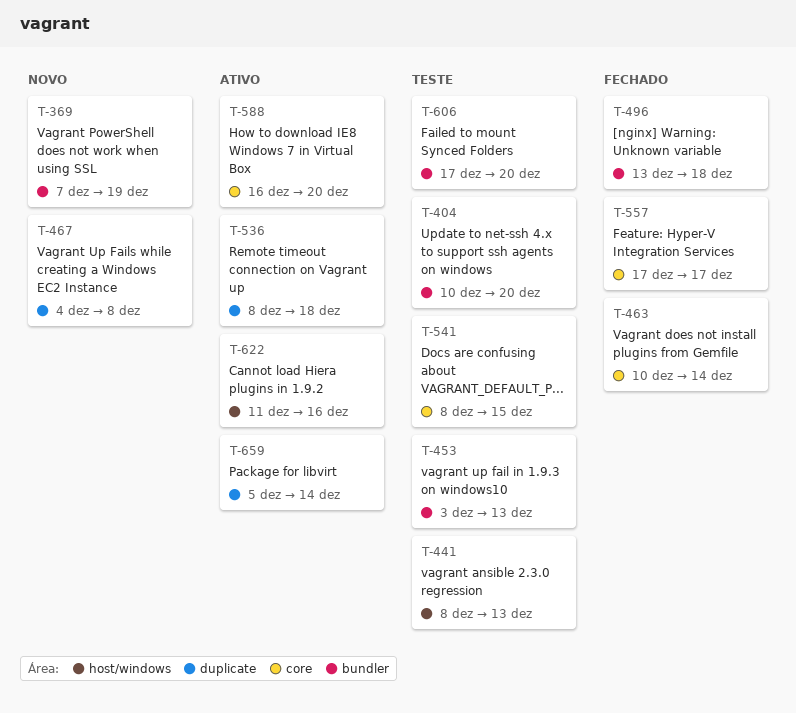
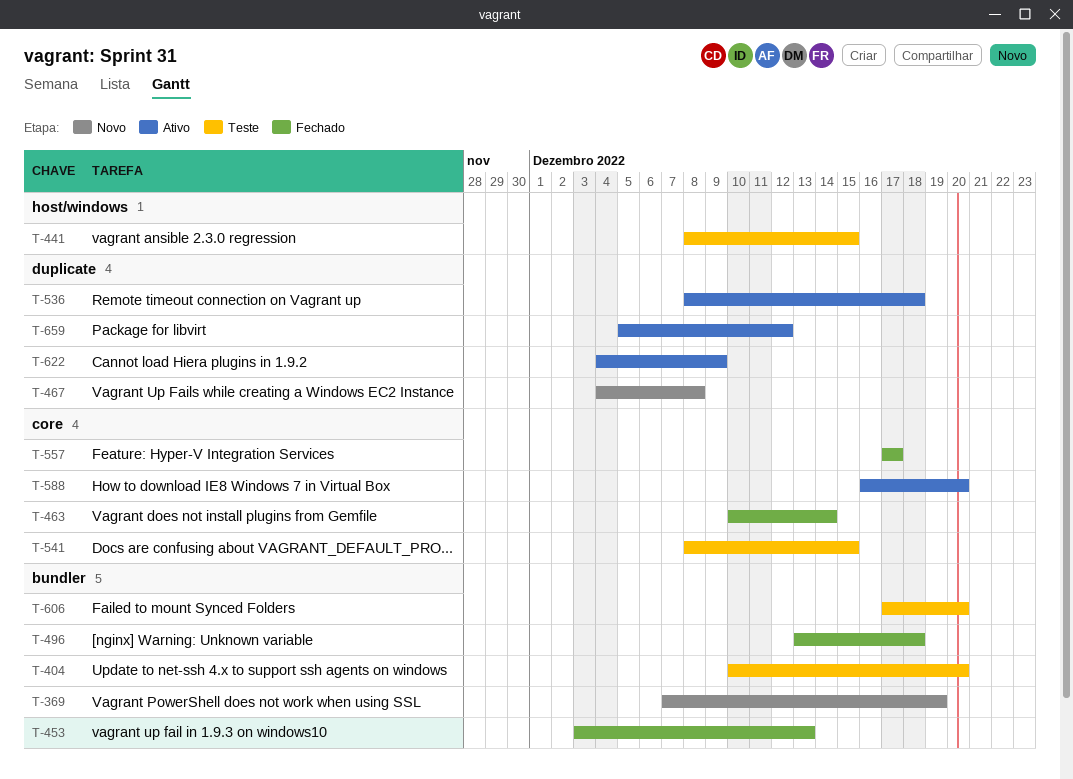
T-441, due: Dec 13 -> Dec 15
T-453, status: Teste -> Fechado
T-622, label: host/windows -> duplicate
T-622, start: Dec 11 -> Dec 4
T-622, due: Dec 16 -> Dec 9
T-659, due: Dec 14 -> Dec 12

